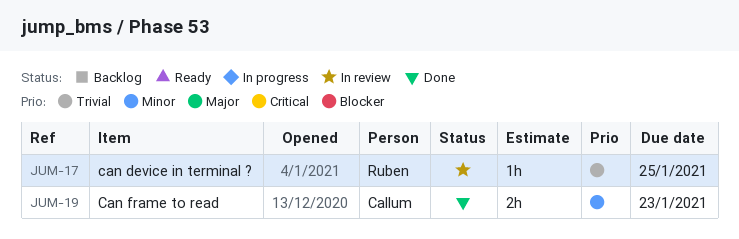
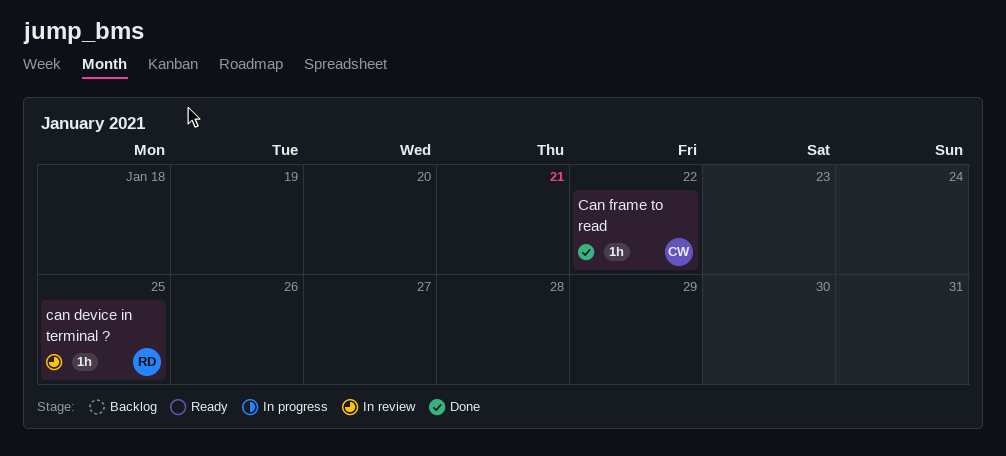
Can frame to read, estimate: 2h -> 1h
Can frame to read, due: Jan 23 -> Jan 22

